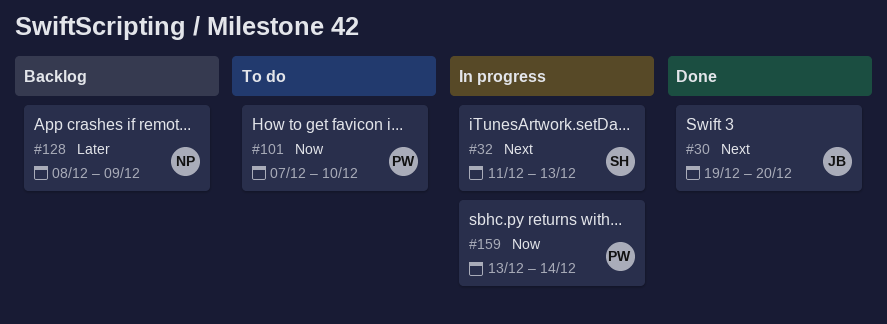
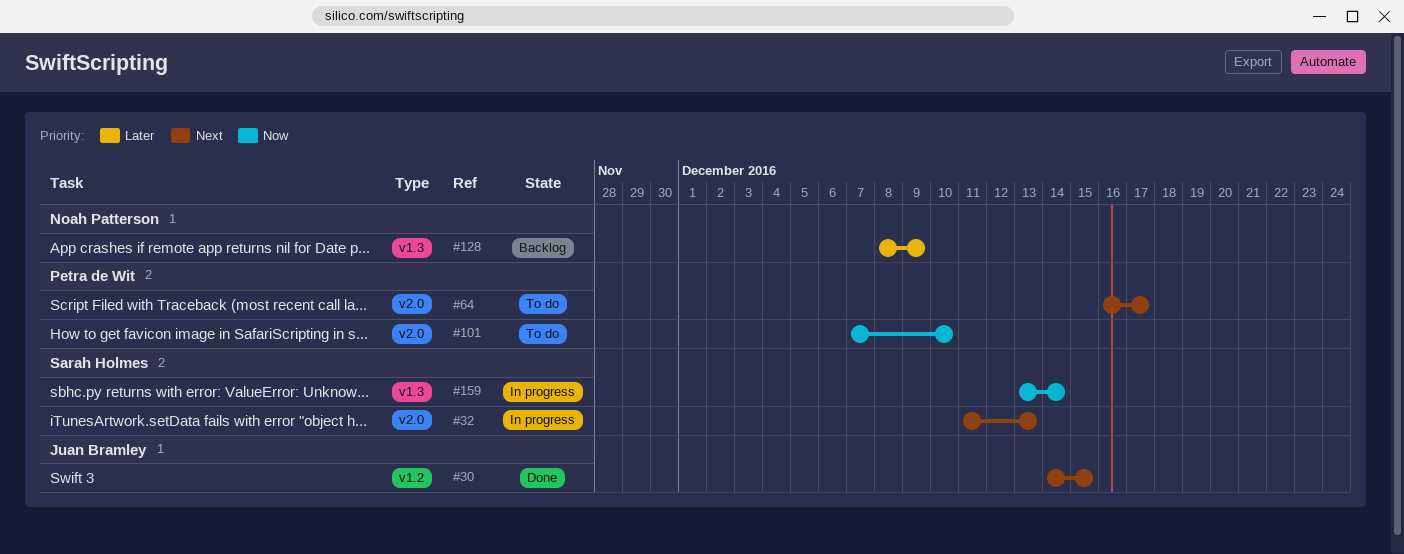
#30, start: Dec 19 -> Dec 14
#30, due: Dec 20 -> Dec 15
#64: none -> present
#159, owner: Petra de Wit -> Sarah Holmes

